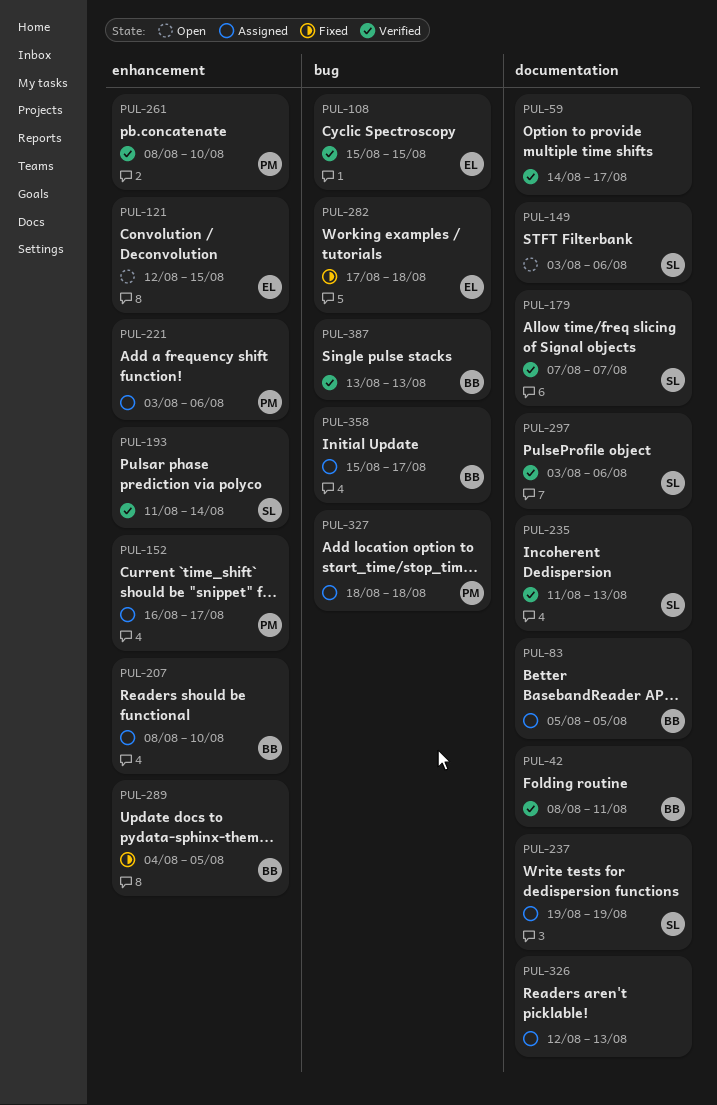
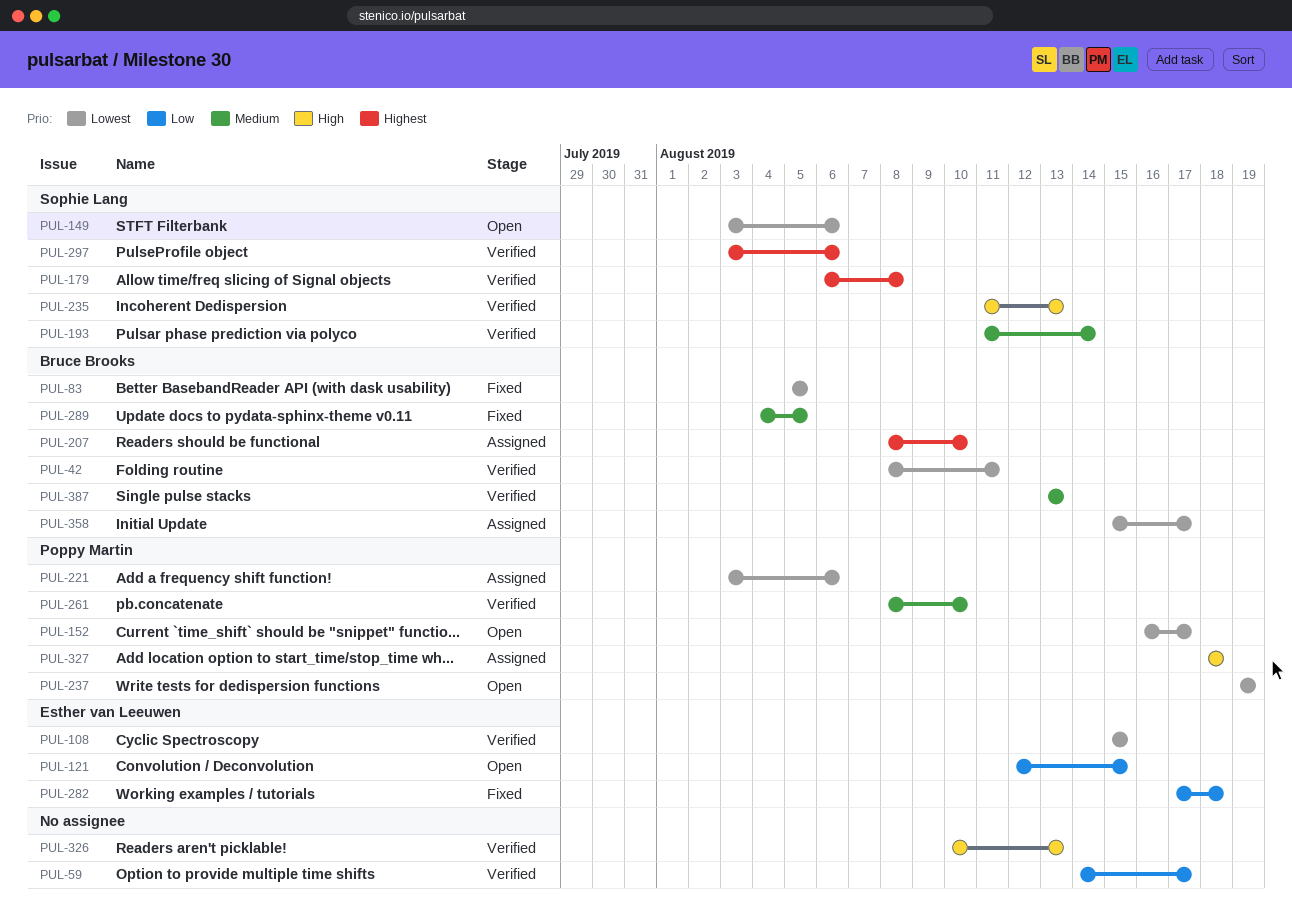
PUL-83, status: Assigned -> Fixed
PUL-152, status: Assigned -> Open
PUL-179, start: Aug 7 -> Aug 6
PUL-179, due: Aug 7 -> Aug 8
PUL-237, status: Assigned -> Open
PUL-237, owner: Sophie Lang -> Poppy Martin
PUL-326, status: Assigned -> Verified
PUL-326, start: Aug 12 -> Aug 10

